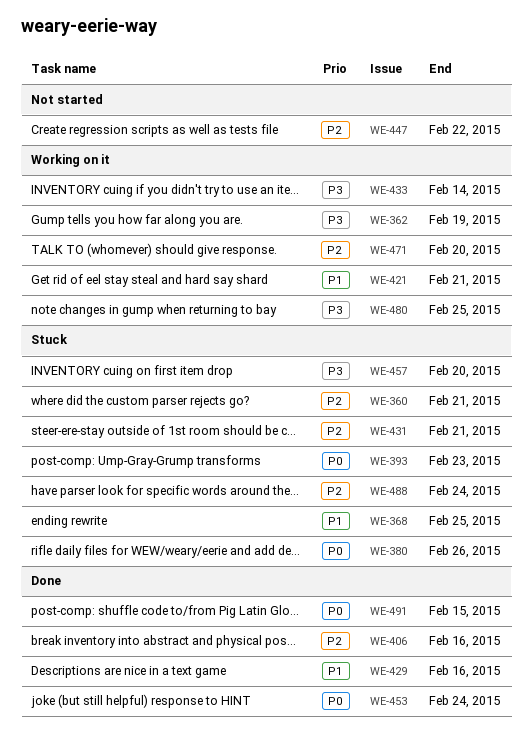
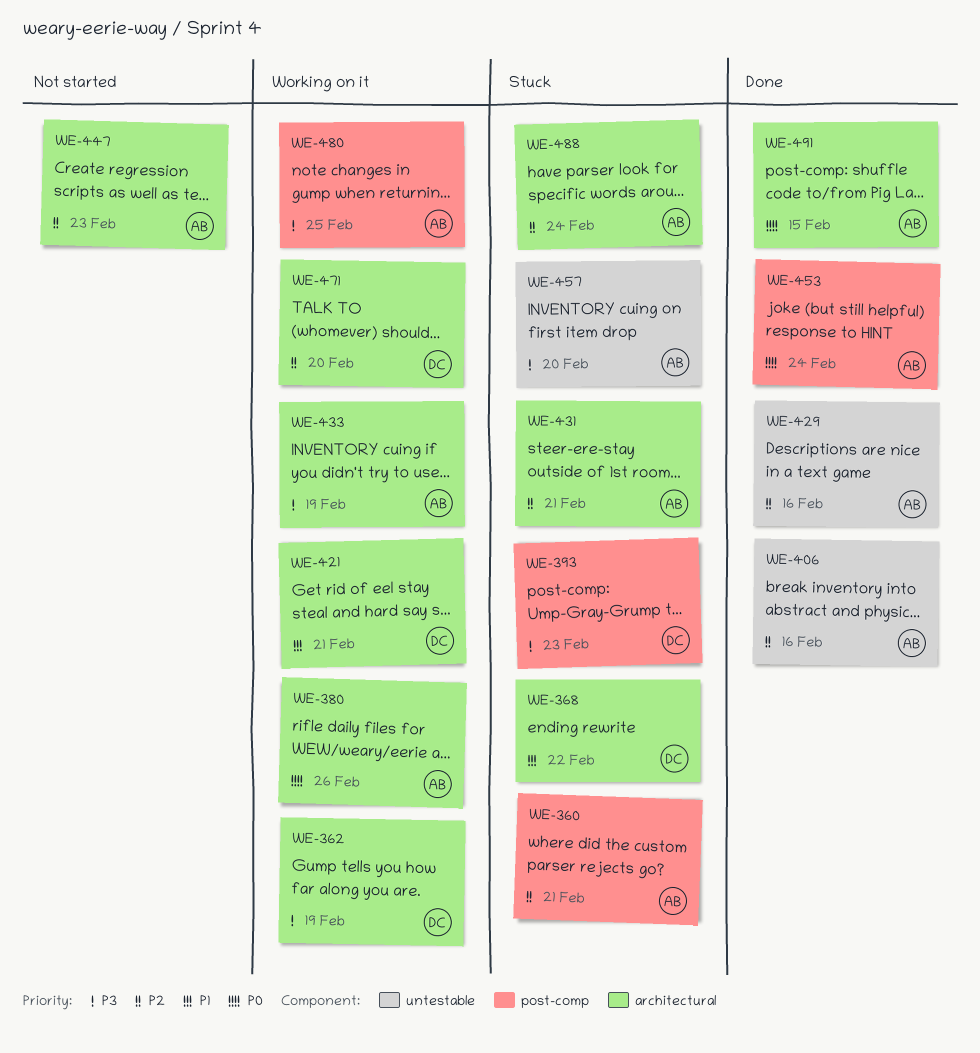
WE-368, due: Feb 25 -> Feb 22
WE-380, status: Stuck -> Working on it
WE-393, priority: P0 -> P3
WE-429, priority: P1 -> P2
WE-433, due: Feb 14 -> Feb 19
WE-447, due: Feb 22 -> Feb 23

